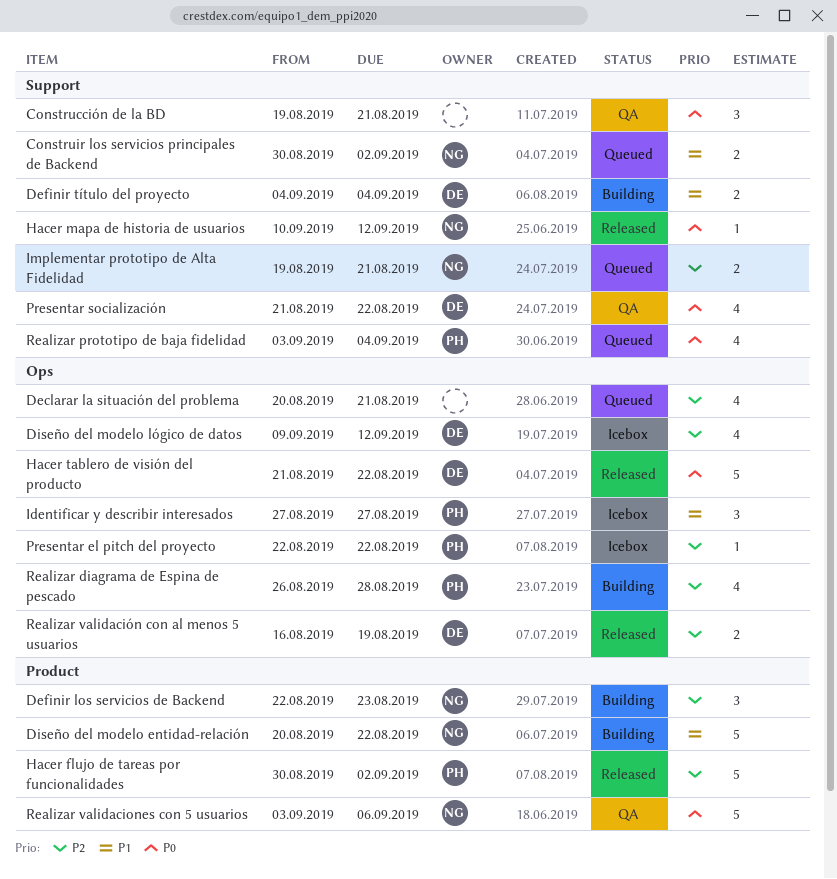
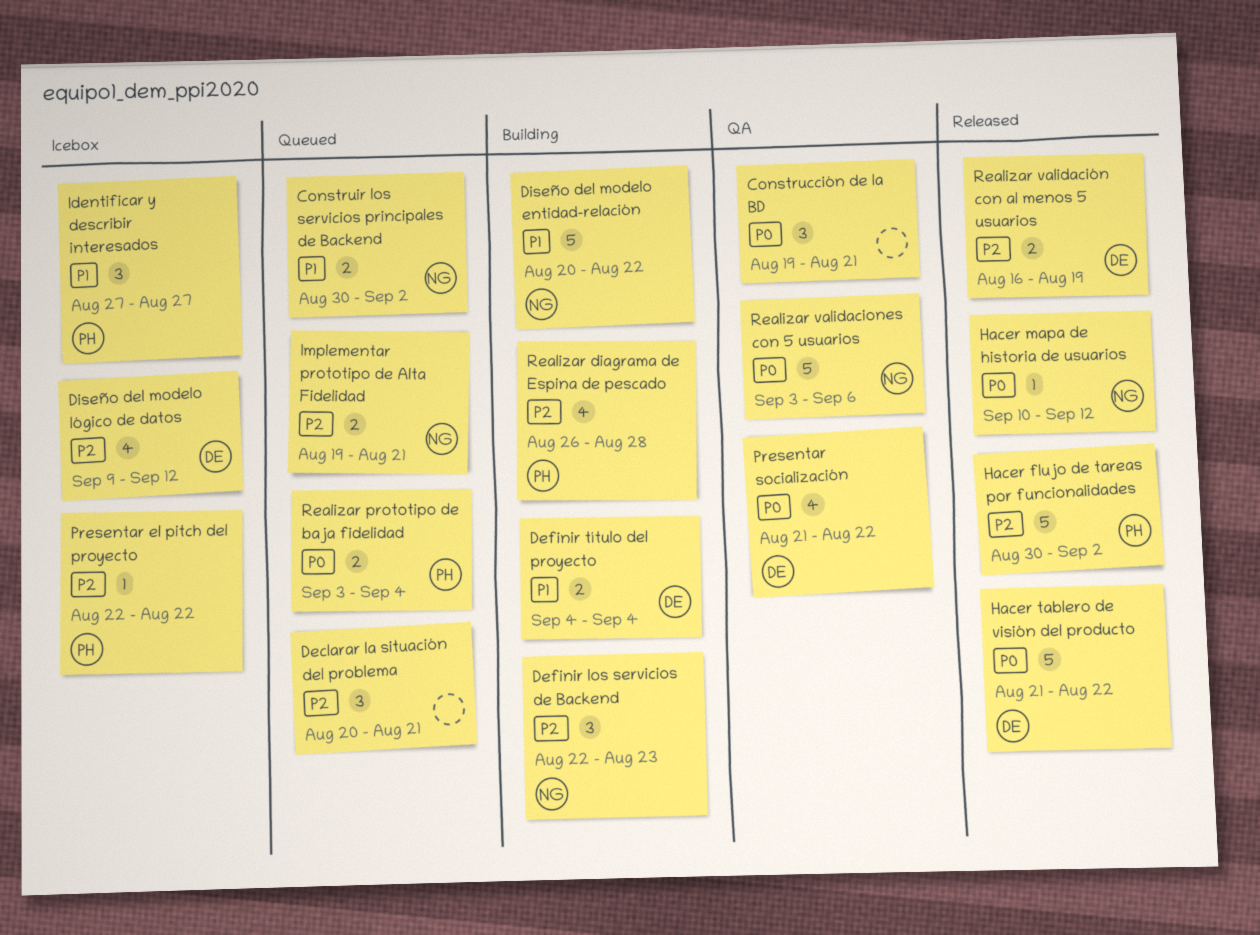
Declarar la situación del problema, estimate: 4 -> 3
Realizar prototipo de baja fidelidad, estimate: 4 -> 2

